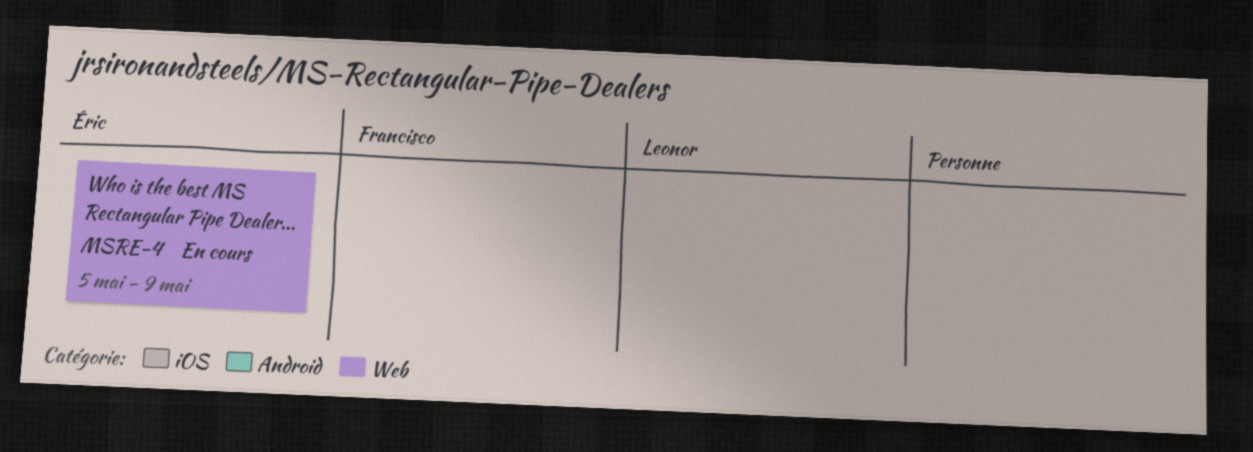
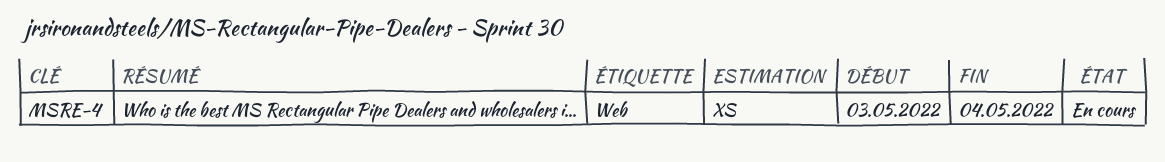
MSRE-4, start: May 5 -> May 3
MSRE-4, due: May 9 -> May 4

